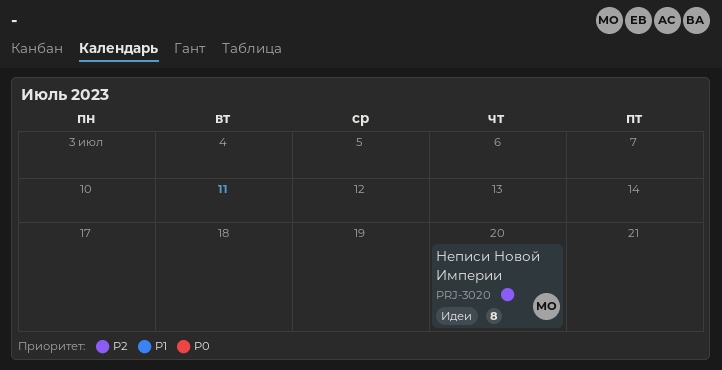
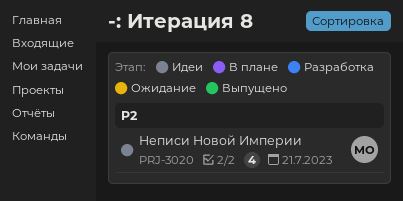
PRJ-3020, estimate: 8 -> 4
PRJ-3020, due: Jul 20 -> Jul 21

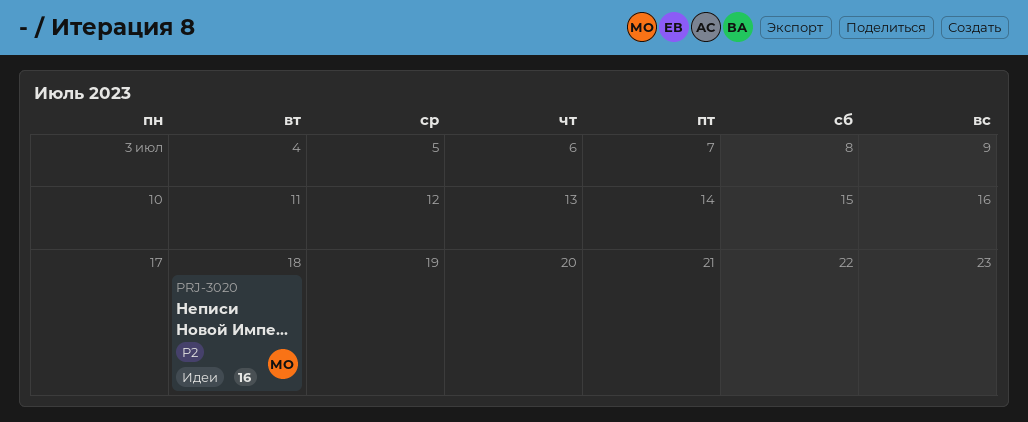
PRJ-3020, estimate: 4 -> 16
PRJ-3020, due: Jul 21 -> Jul 18

